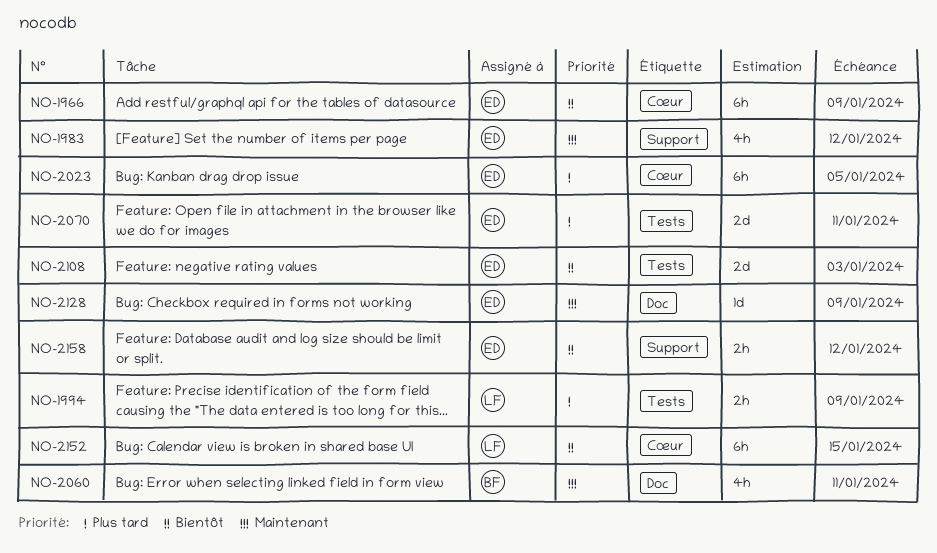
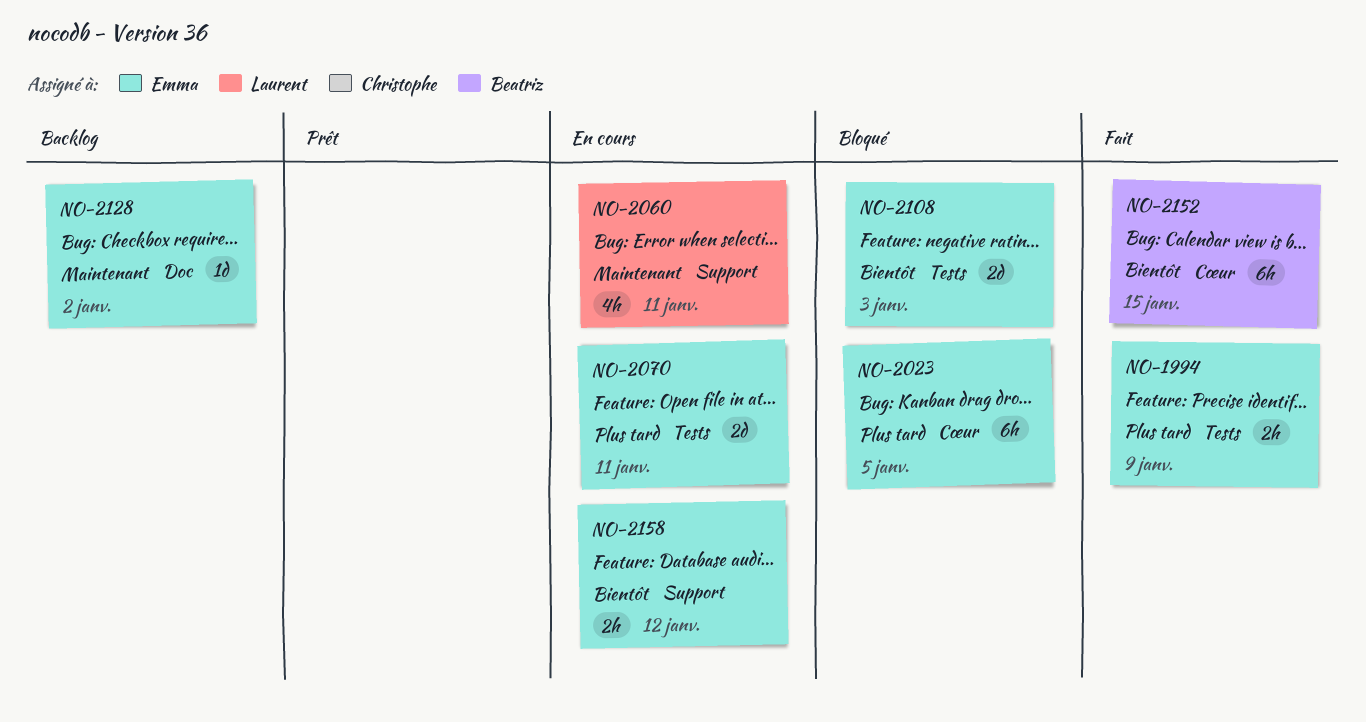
NO-1966: present -> none
NO-1983: present -> none
NO-1994, owner: Laurent -> Emma
NO-2060, owner: Beatriz -> Laurent
NO-2060, label: Doc -> Support
NO-2128, due: Jan 9 -> Jan 2
NO-2152, owner: Laurent -> Beatriz

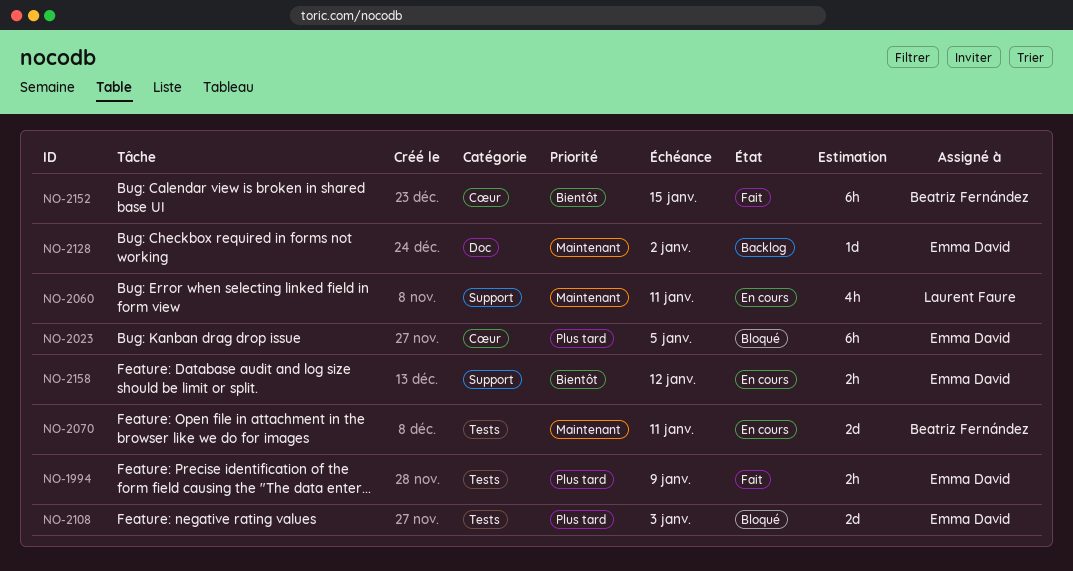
NO-2070, owner: Emma David -> Beatriz Fernández
NO-2070, priority: Plus tard -> Maintenant
NO-2108, priority: Bientôt -> Plus tard

